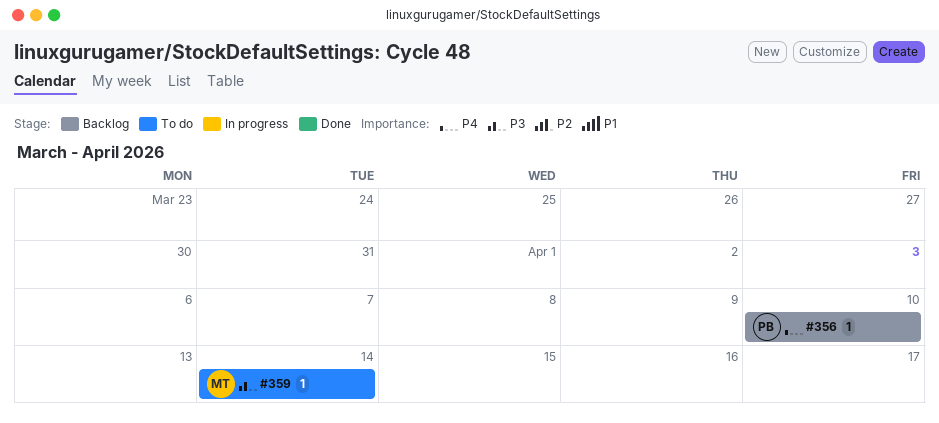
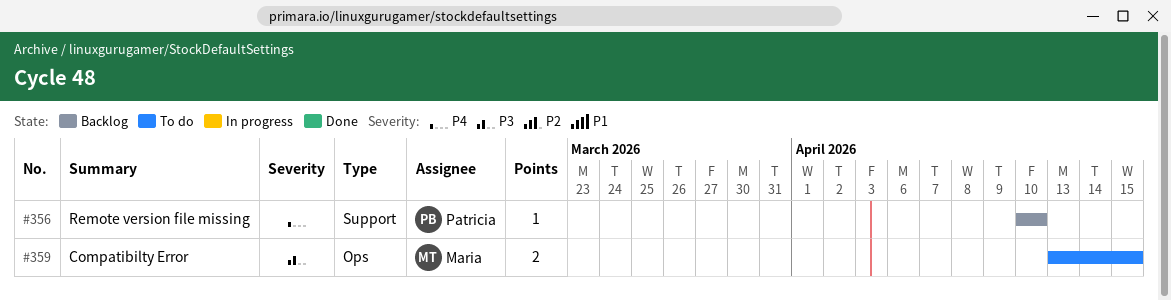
#359, estimate: 1 -> 2
#359, start: Apr 14 -> Apr 13
#359, due: Apr 14 -> Apr 15

